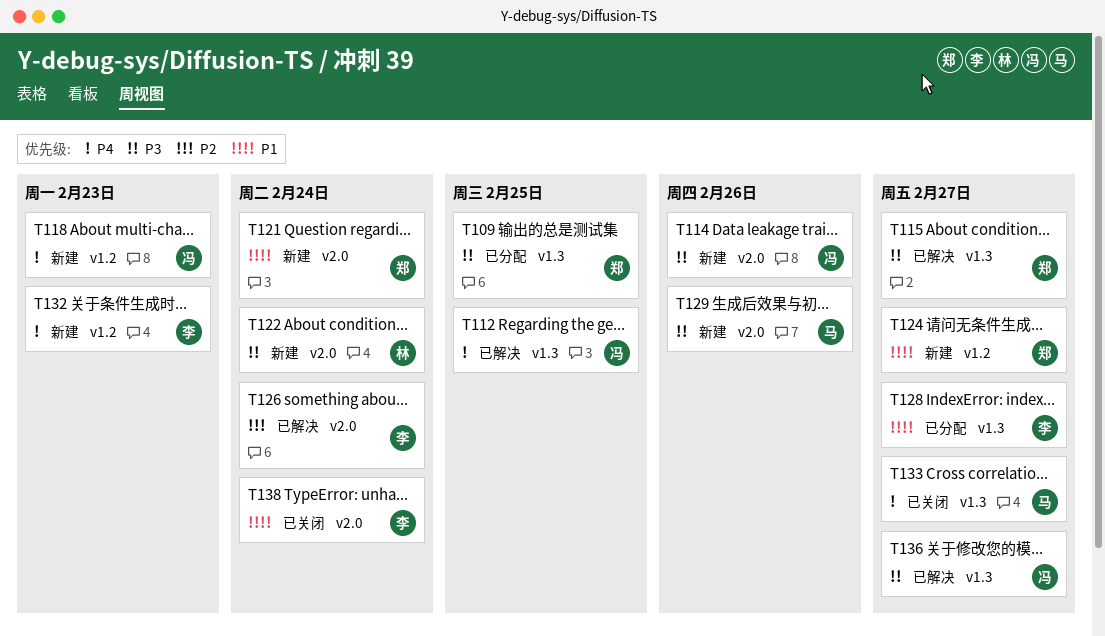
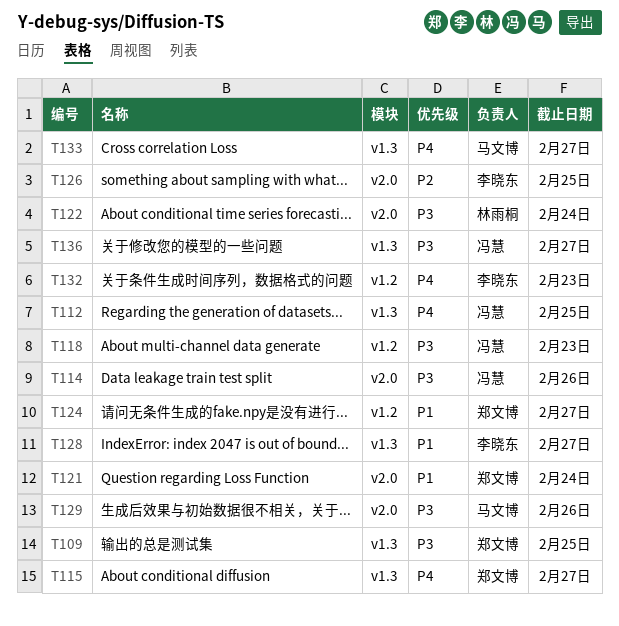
T115, priority: P3 -> P4
T118, priority: P4 -> P3
T126, due: Feb 24 -> Feb 25
T138: present -> none

